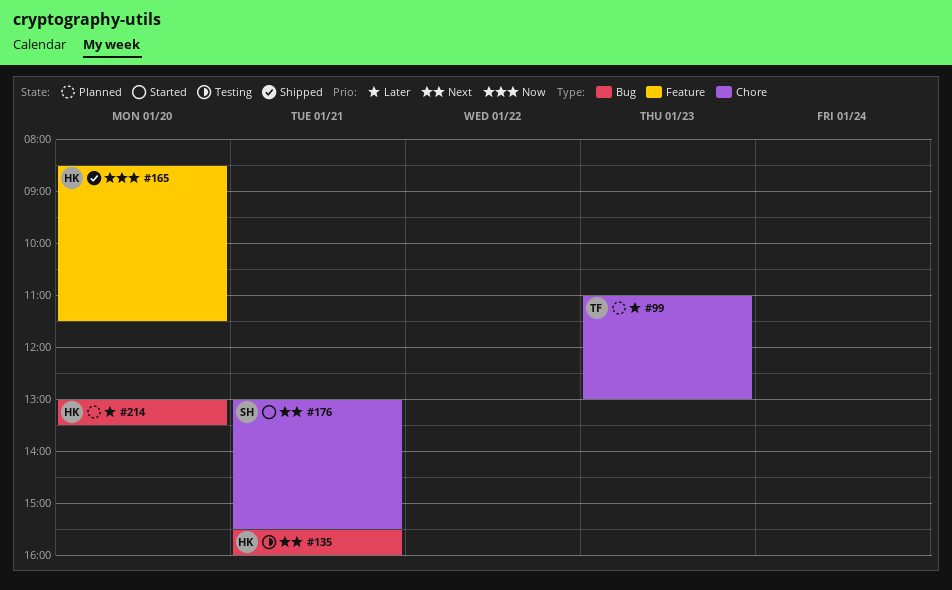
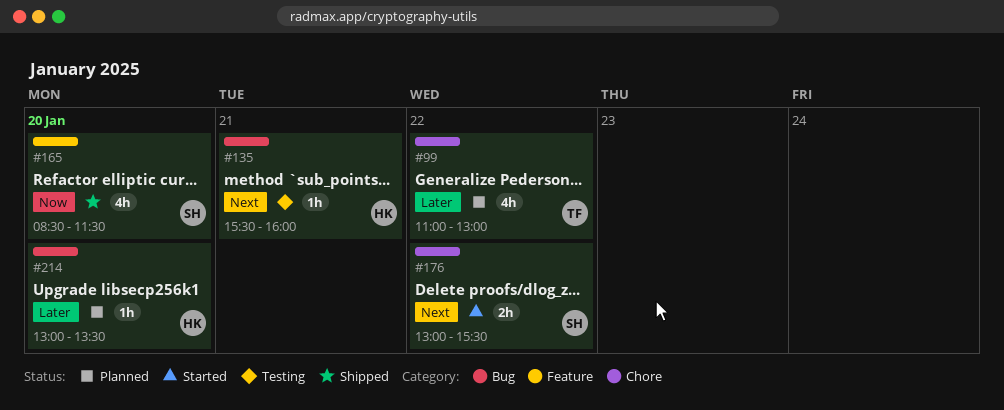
#99, day: Jan 23 -> Jan 22
#165, owner: HK -> SH
#176, day: Jan 21 -> Jan 22

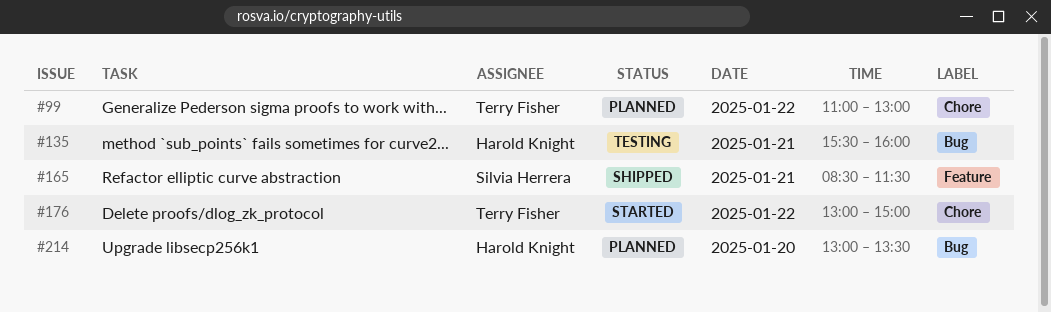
#165, day: Jan 20 -> Jan 21
#176, owner: Silvia Herrera -> Terry Fisher
#176, ends: 15:30 -> 15:00

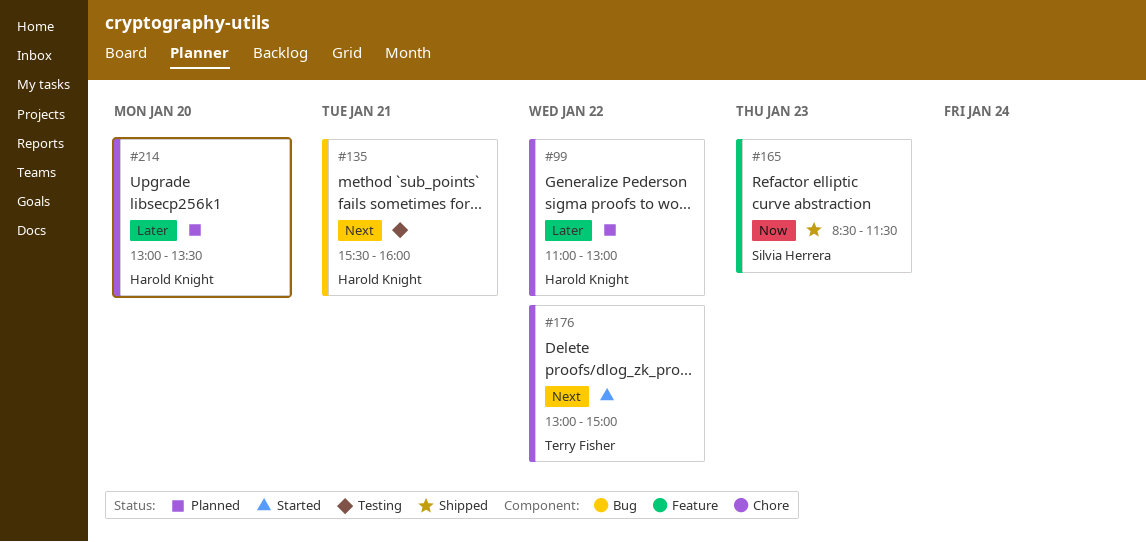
#99, owner: Terry Fisher -> Harold Knight
#165, day: Jan 21 -> Jan 23
#214, label: Bug -> Chore

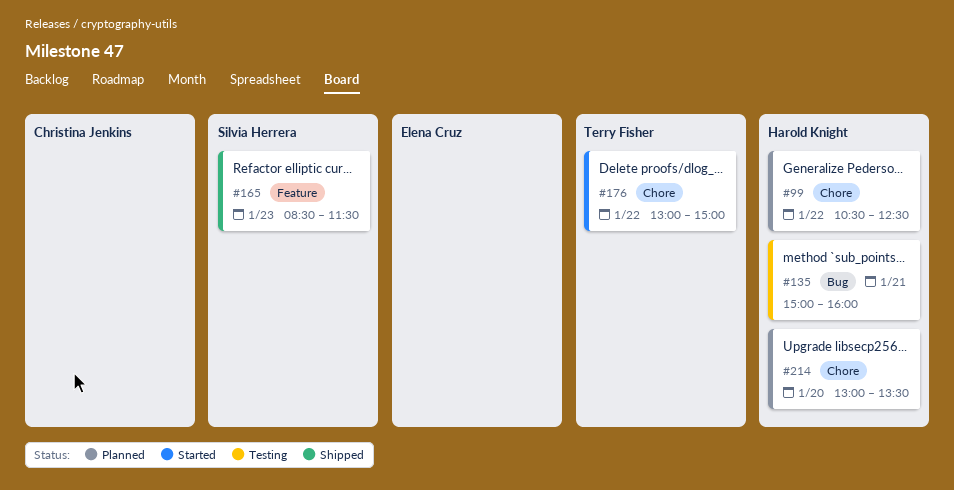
#99, begins: 11:00 -> 10:30
#99, ends: 13:00 -> 12:30
#135, begins: 15:30 -> 15:00

